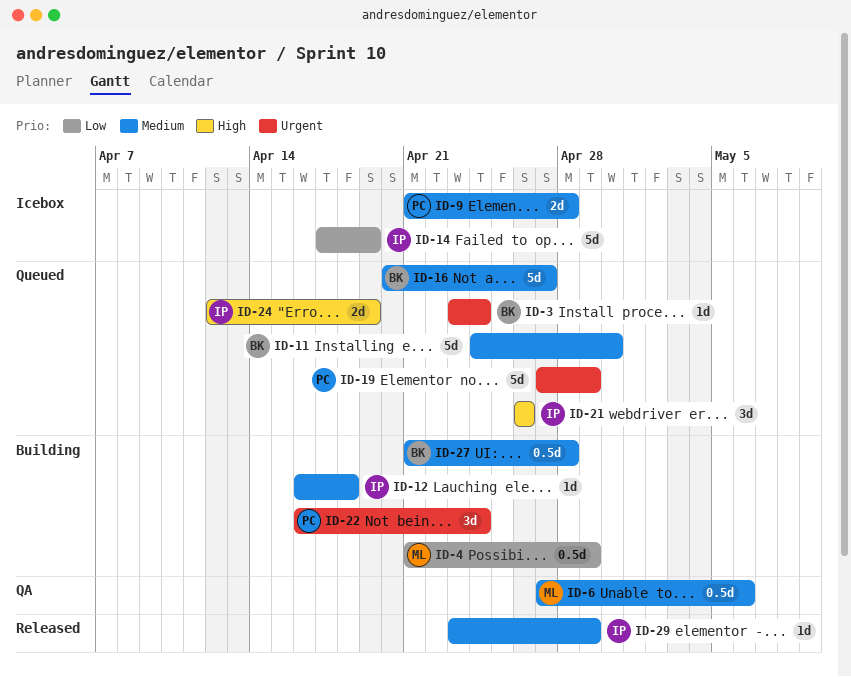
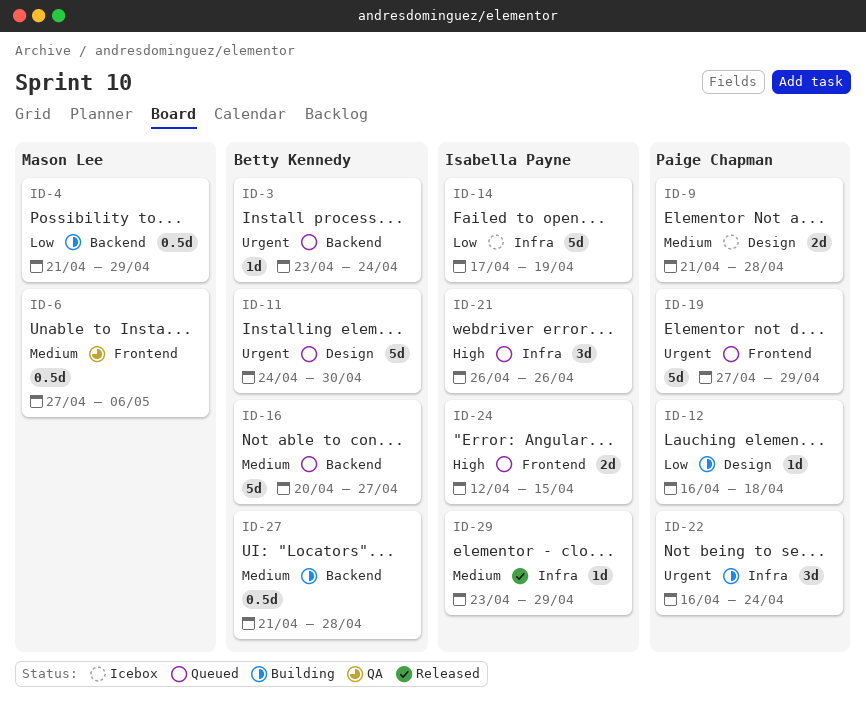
ID-11, priority: Medium -> Urgent
ID-12, owner: Isabella Payne -> Paige Chapman
ID-12, priority: Medium -> Low
ID-24, due: Apr 19 -> Apr 15

